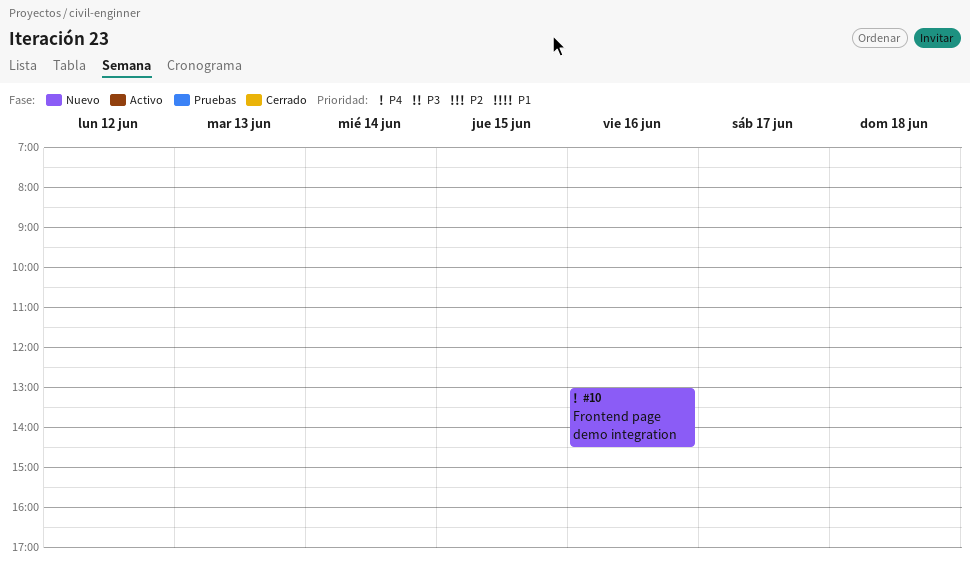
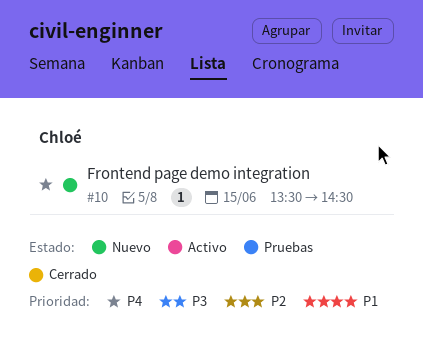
#10, day: Jun 16 -> Jun 15
#10, begins: 13:00 -> 13:30

